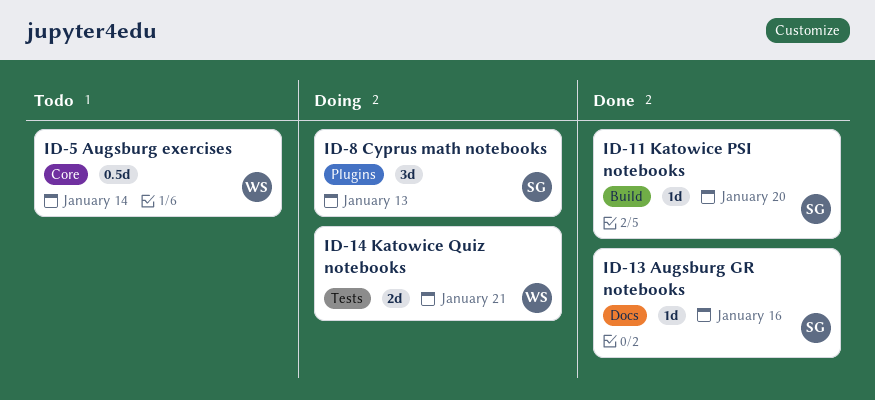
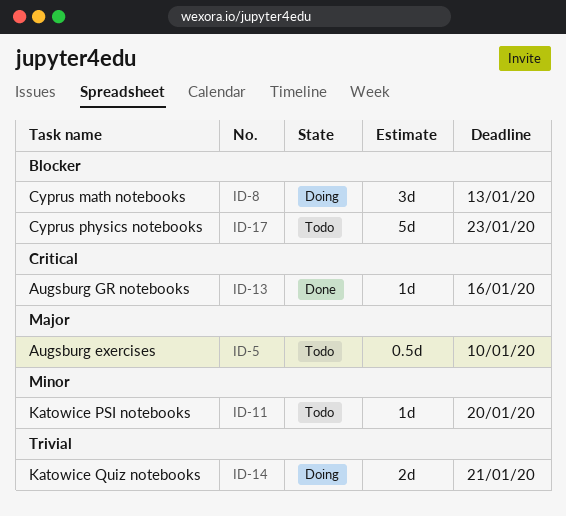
ID-5, due: Jan 14 -> Jan 10
ID-11, status: Done -> Todo
ID-17: none -> present

